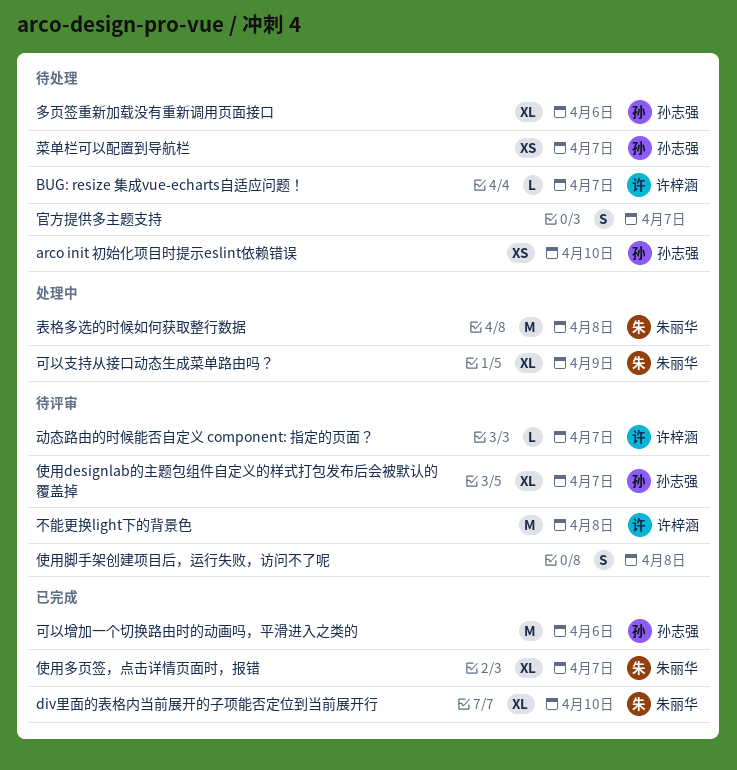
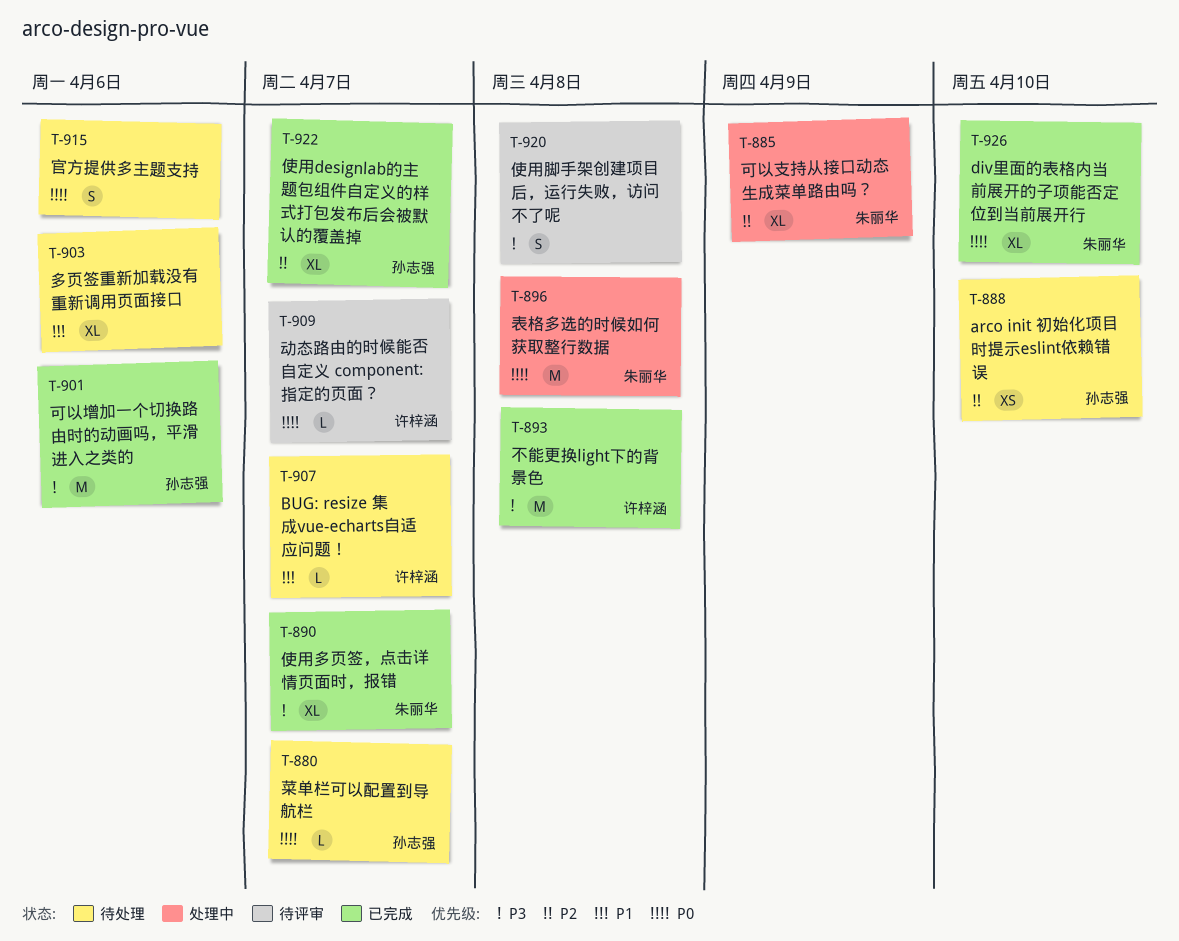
不能更换light下的背景色, status: 待评审 -> 已完成
使用designlab的主题包组件自定义的样式打包发布后会被默认的覆盖掉, status: 待评审 -> 已完成
多页签重新加载没有重新调用页面接口, owner: 孙志强 -> none
官方提供多主题支持, due: Apr 7 -> Apr 6
菜单栏可以配置到导航栏, estimate: XS -> L

